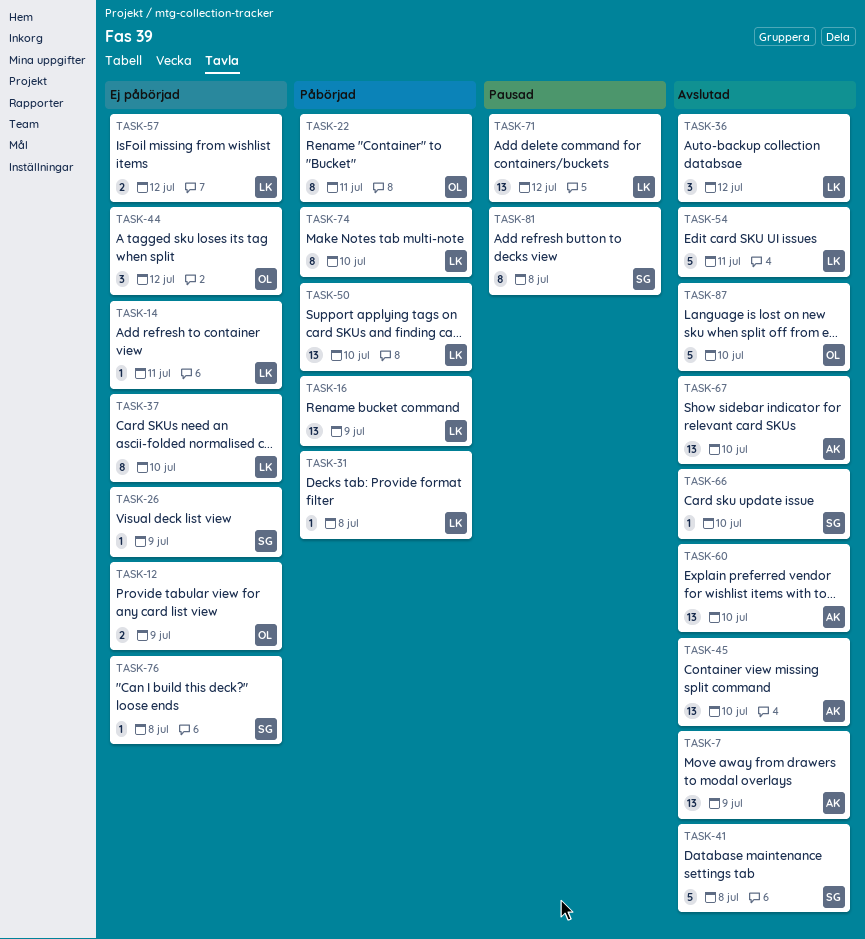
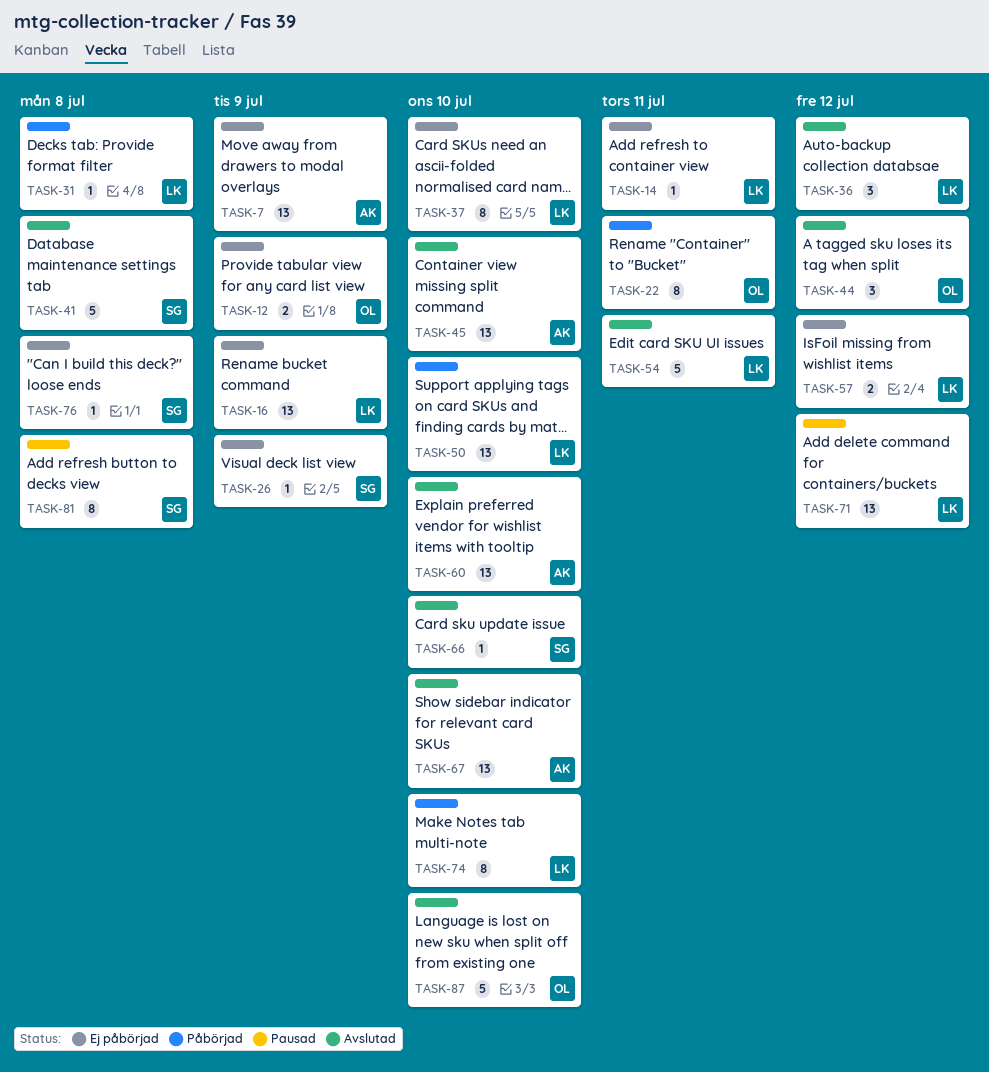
TASK-7, status: Avslutad -> Ej påbörjad
TASK-16, status: Påbörjad -> Ej påbörjad
TASK-44, status: Ej påbörjad -> Avslutad

